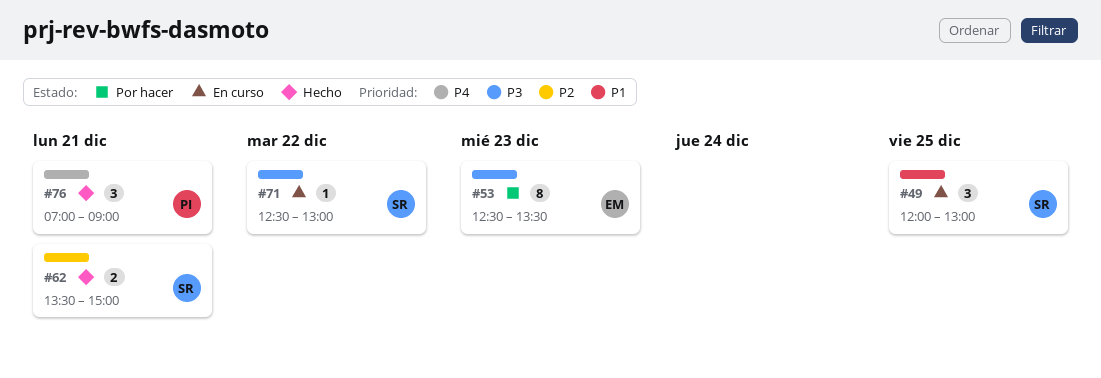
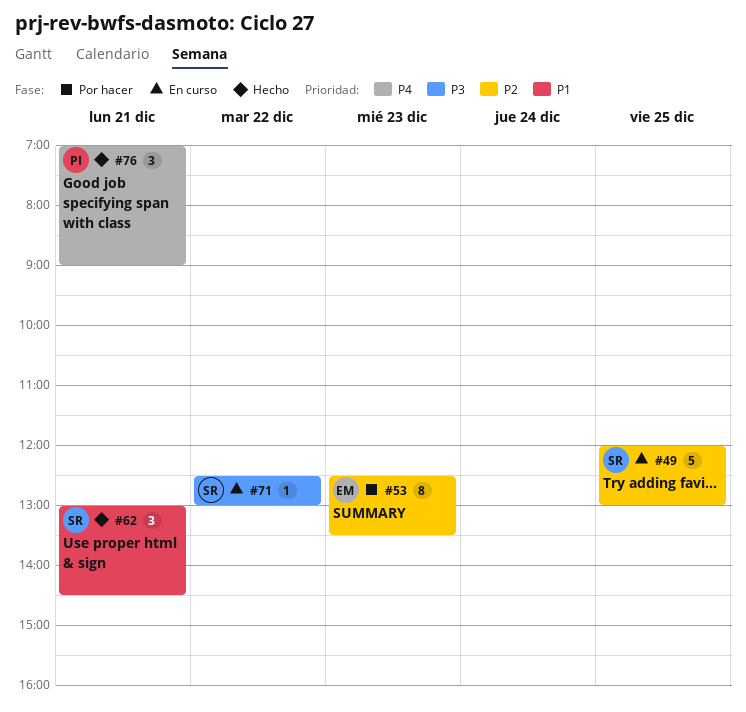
#49, priority: P1 -> P2
#49, estimate: 3 -> 5
#53, priority: P3 -> P2
#62, priority: P2 -> P1
#62, estimate: 2 -> 3
#62, begins: 13:30 -> 13:00
#62, ends: 15:00 -> 14:30

